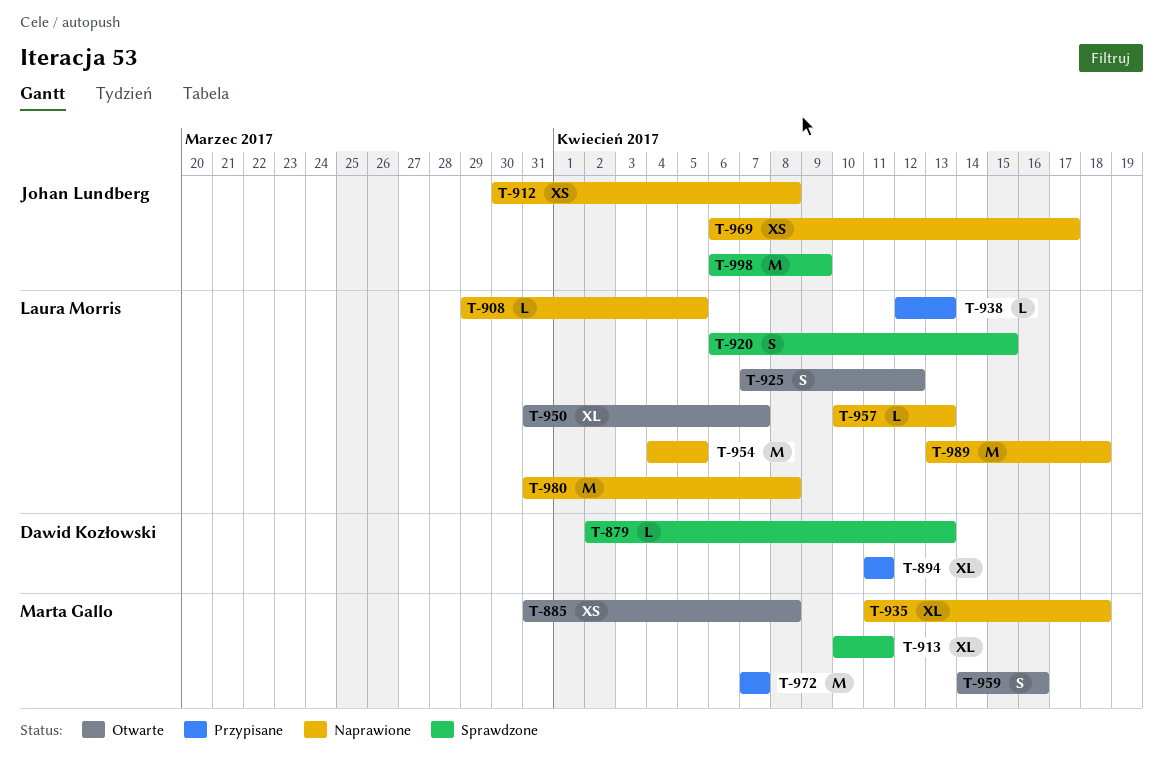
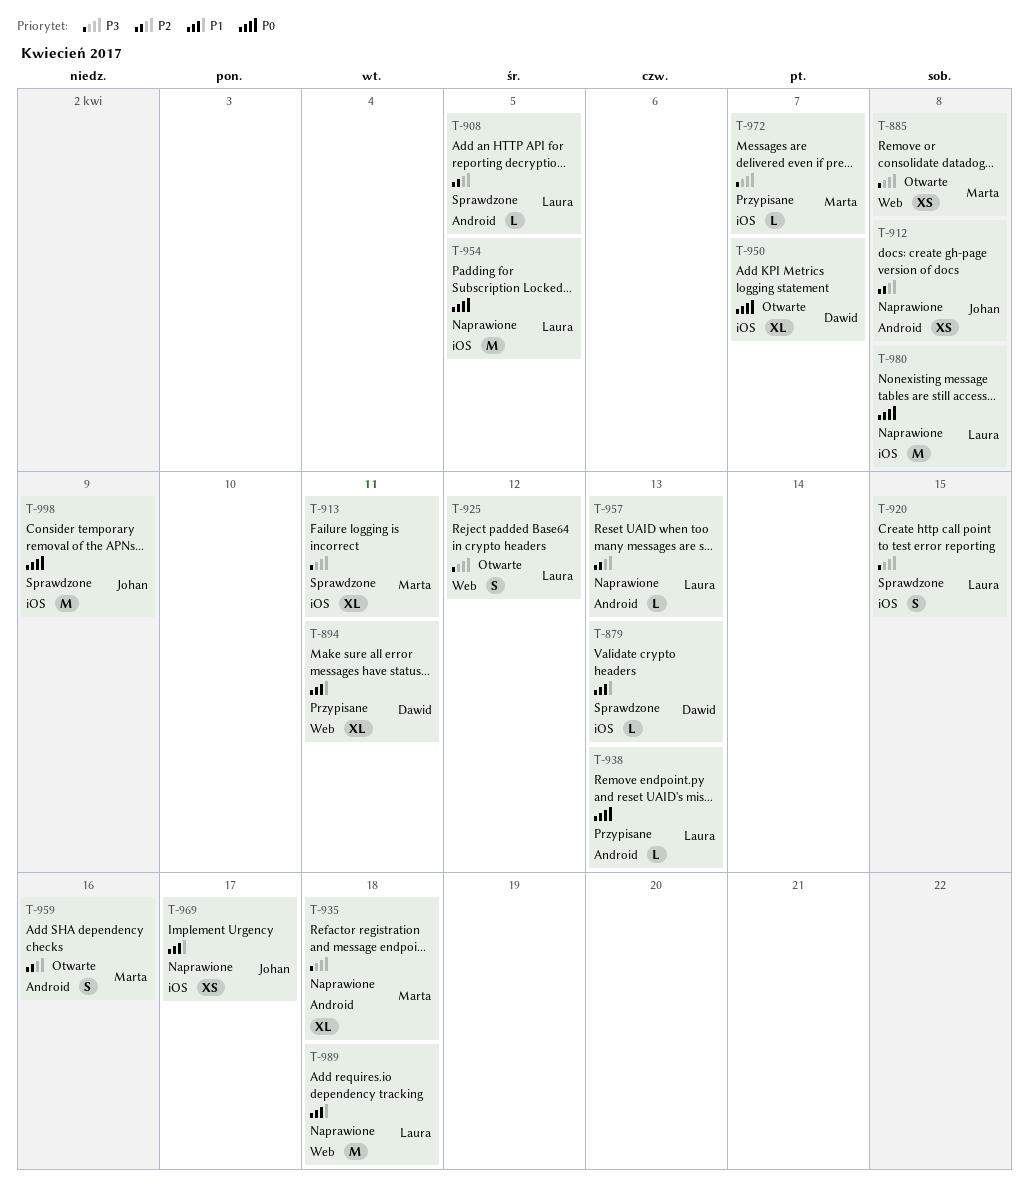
T-908, status: Naprawione -> Sprawdzone
T-950, owner: Laura Morris -> Dawid Kozłowski
T-972, estimate: M -> L

